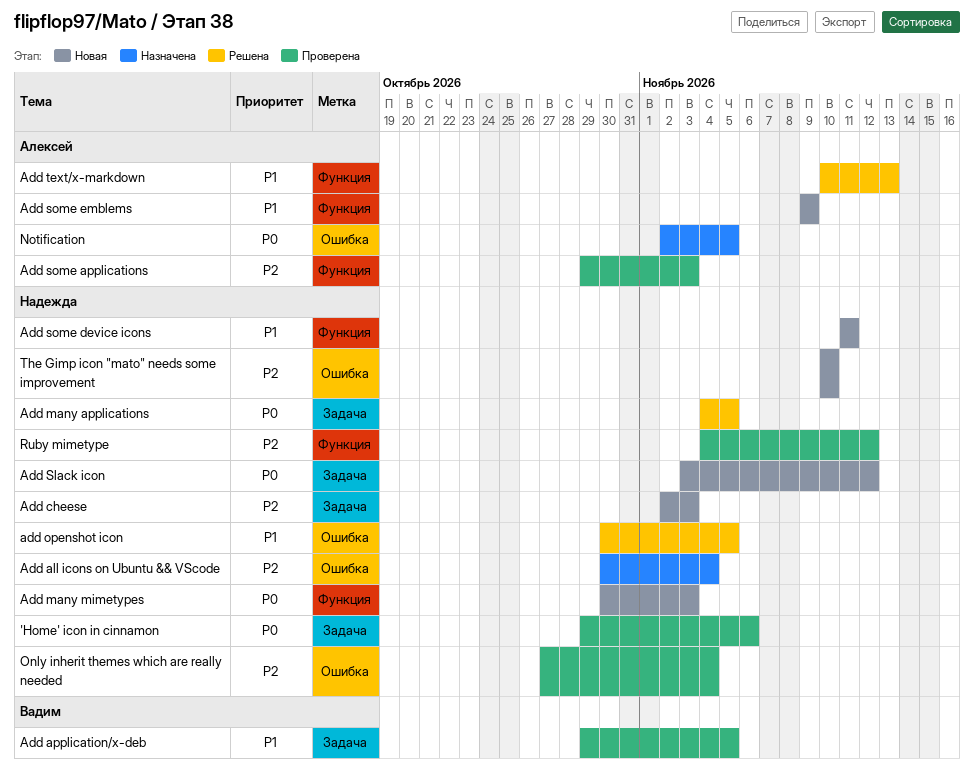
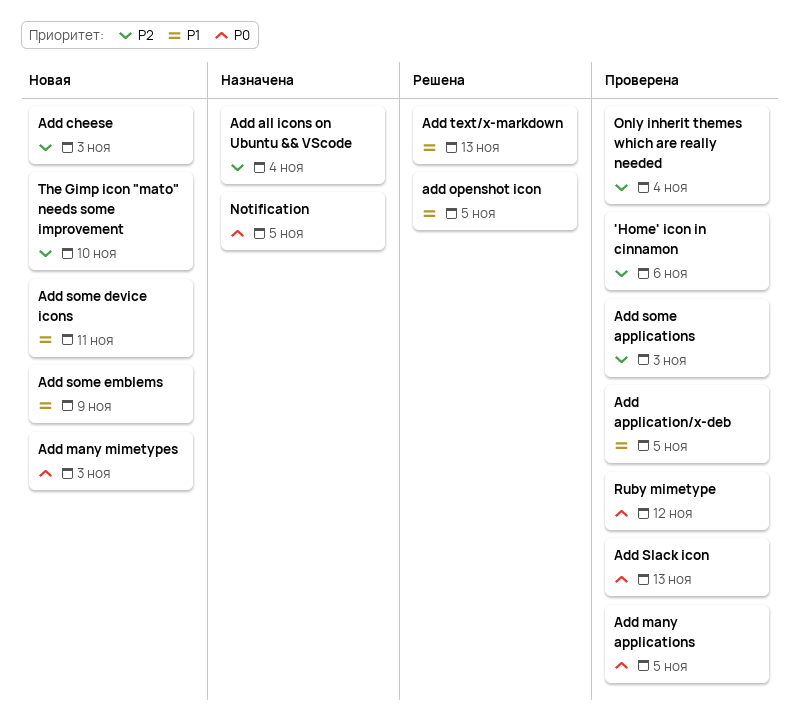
'Home' icon in cinnamon, priority: P0 -> P2
Add many applications, status: Решена -> Проверена
Add Slack icon, status: Новая -> Проверена
Add Slack icon, due: Nov 12 -> Nov 13
Ruby mimetype, priority: P2 -> P0

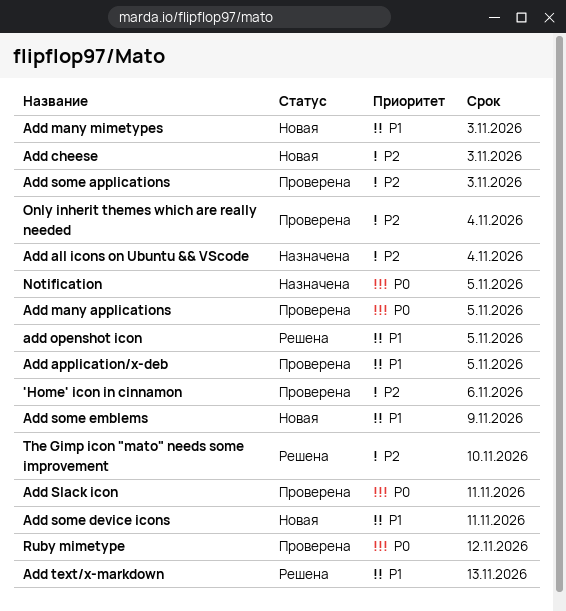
Add many mimetypes, priority: P0 -> P1
Add Slack icon, due: Nov 13 -> Nov 11
The Gimp icon "mato" needs some improvement, status: Новая -> Решена

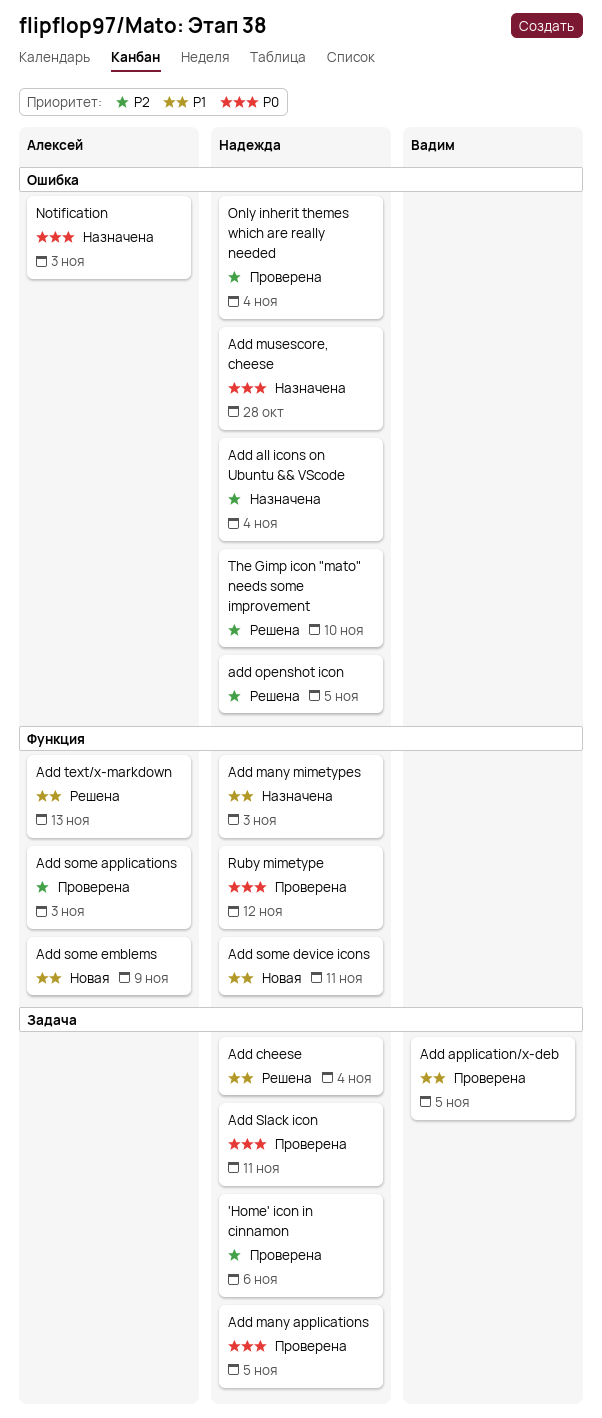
Add cheese, status: Новая -> Решена
Add cheese, priority: P2 -> P1
Add cheese, due: Nov 3 -> Nov 4
Add many mimetypes, status: Новая -> Назначена
Add musescore, cheese: none -> present
add openshot icon, priority: P1 -> P2
Notification, due: Nov 5 -> Nov 3

